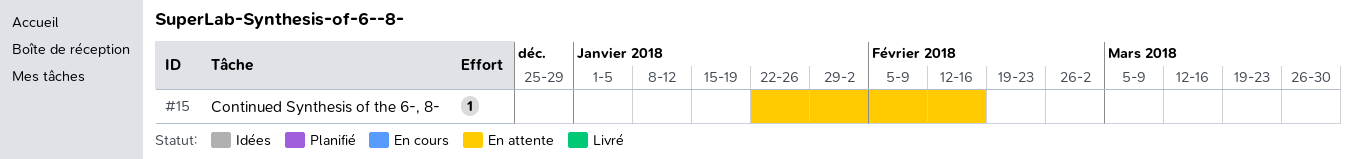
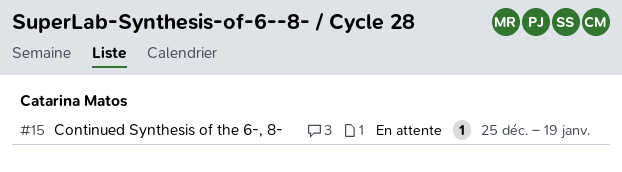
#15, start: Jan 22 -> Dec 25
#15, due: Feb 16 -> Jan 19

